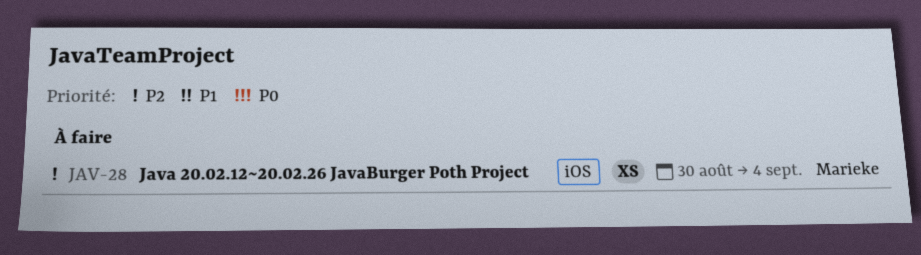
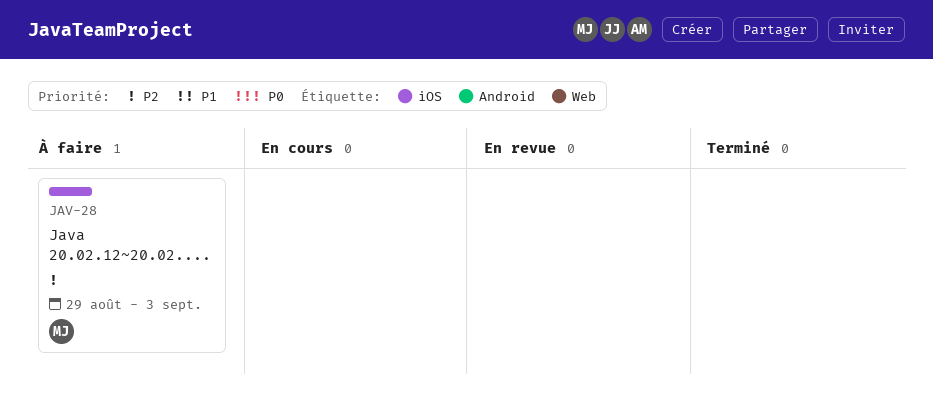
JAV-28, start: Aug 30 -> Aug 29
JAV-28, due: Sep 4 -> Sep 3

